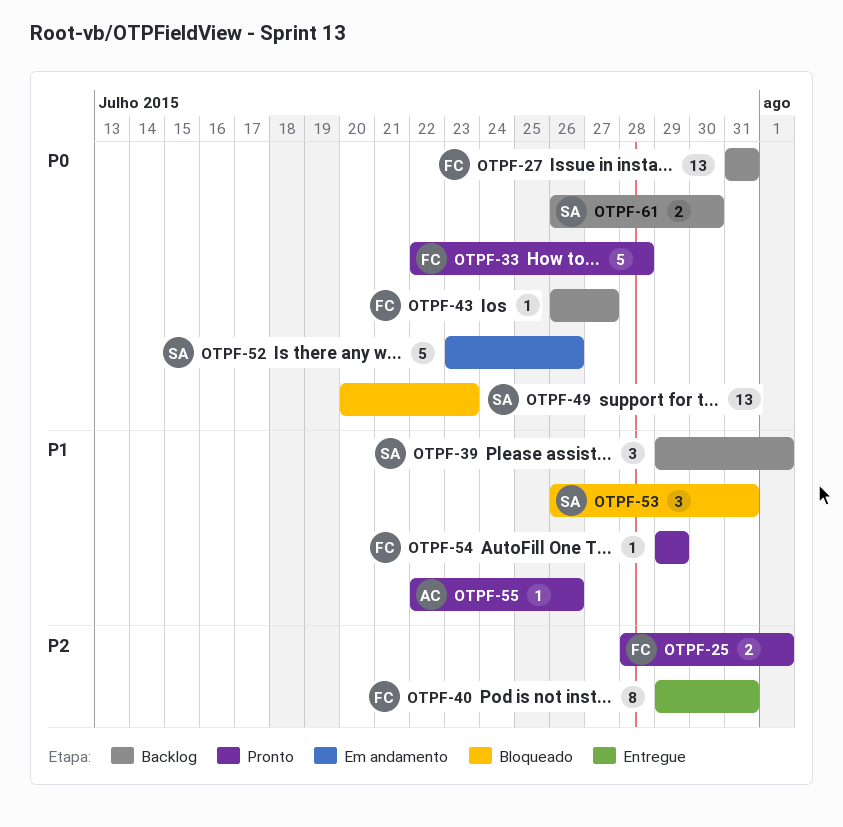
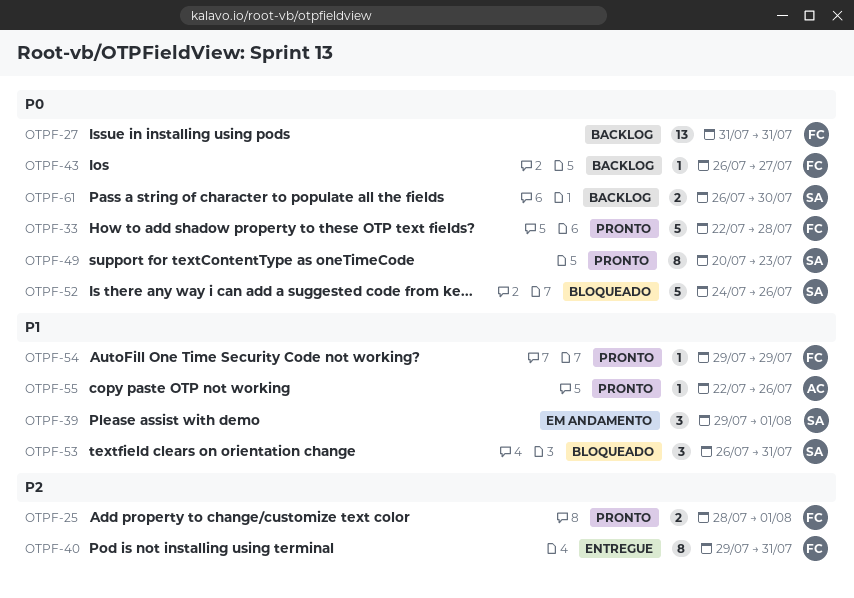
OTPF-39, status: Backlog -> Em andamento
OTPF-49, status: Bloqueado -> Pronto
OTPF-49, estimate: 13 -> 8
OTPF-52, status: Em andamento -> Bloqueado
OTPF-52, start: Jul 23 -> Jul 24

